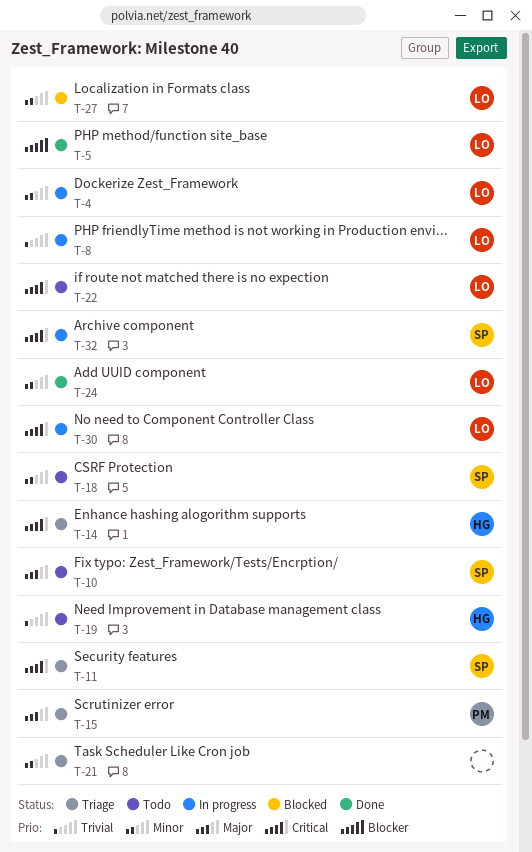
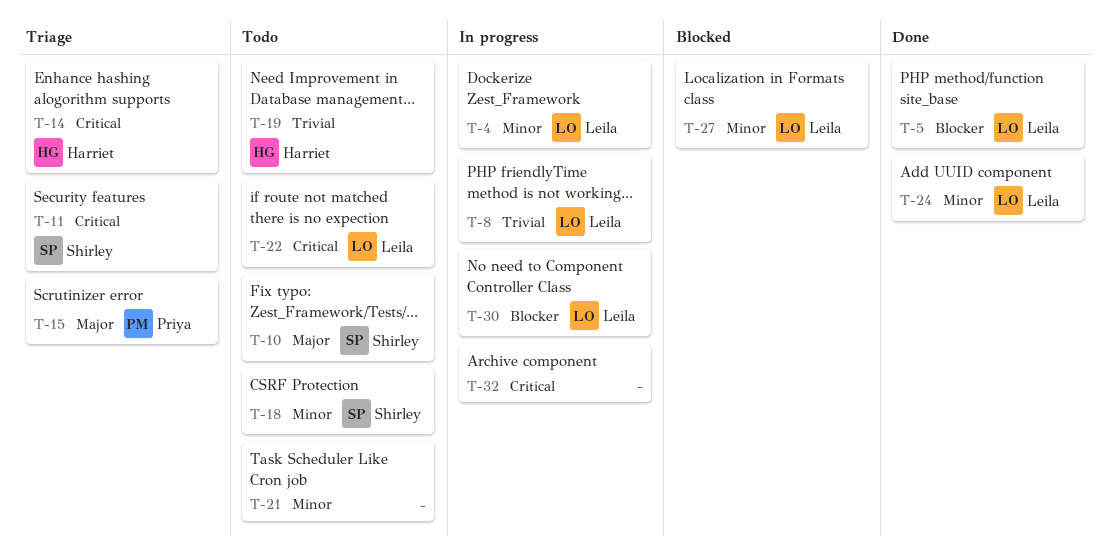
T-21, status: Triage -> Todo
T-30, priority: Critical -> Blocker
T-32, owner: Shirley -> none

